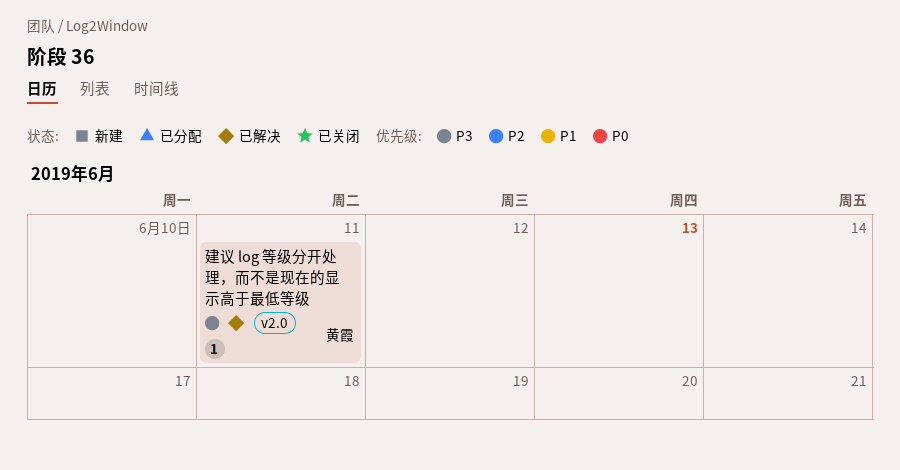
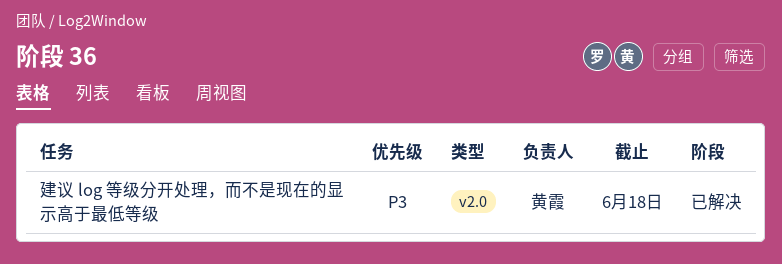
建议 log 等级分开处理，而不是现在的显示高于最低等级, due: Jun 11 -> Jun 18

